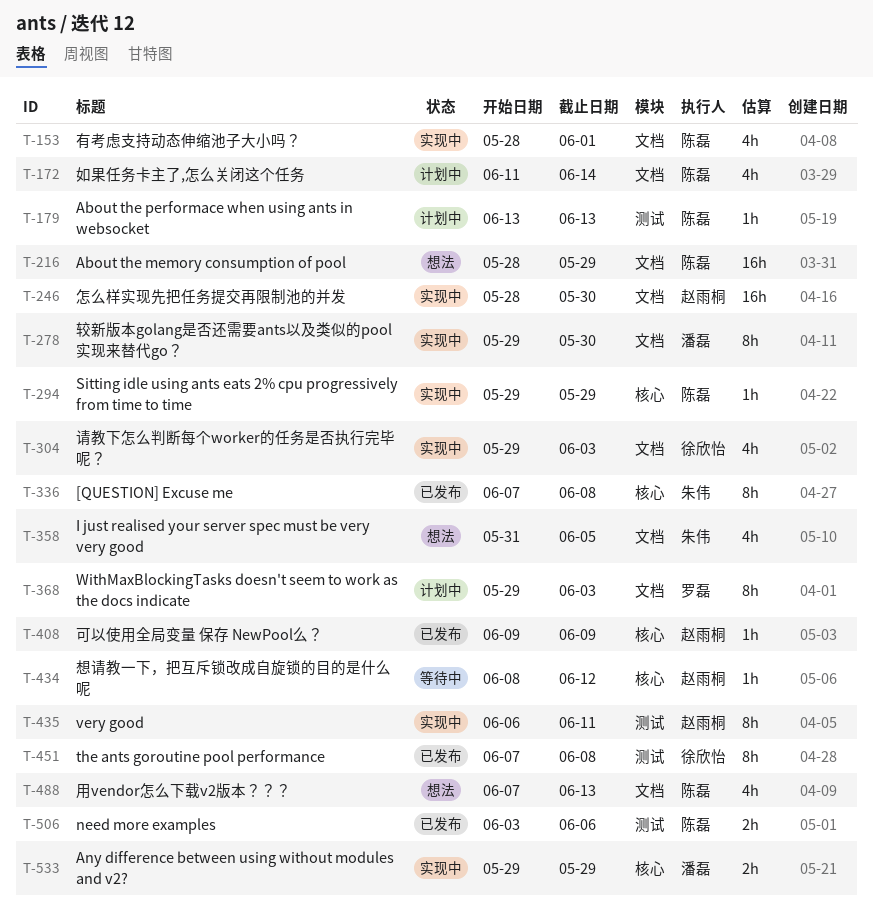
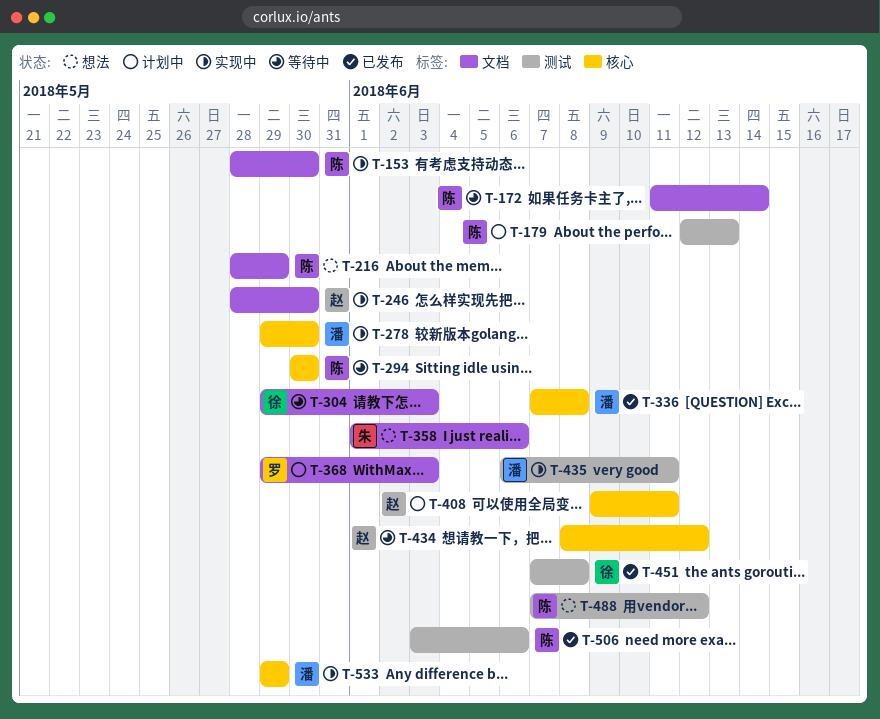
T-153, due: Jun 1 -> May 30
T-172, status: 计划中 -> 等待中
T-179, start: Jun 13 -> Jun 12
T-278, label: 文档 -> 核心
T-294, status: 实现中 -> 等待中
T-294, start: May 29 -> May 30
T-294, due: May 29 -> May 30
T-304, status: 实现中 -> 等待中
T-336, owner: 朱伟 -> 潘磊
T-358, start: May 31 -> Jun 1
T-358, due: Jun 5 -> Jun 6
T-408, status: 已发布 -> 计划中
T-408, due: Jun 9 -> Jun 11
T-435, owner: 赵雨桐 -> 潘磊
T-488, label: 文档 -> 测试
T-488, due: Jun 13 -> Jun 12

